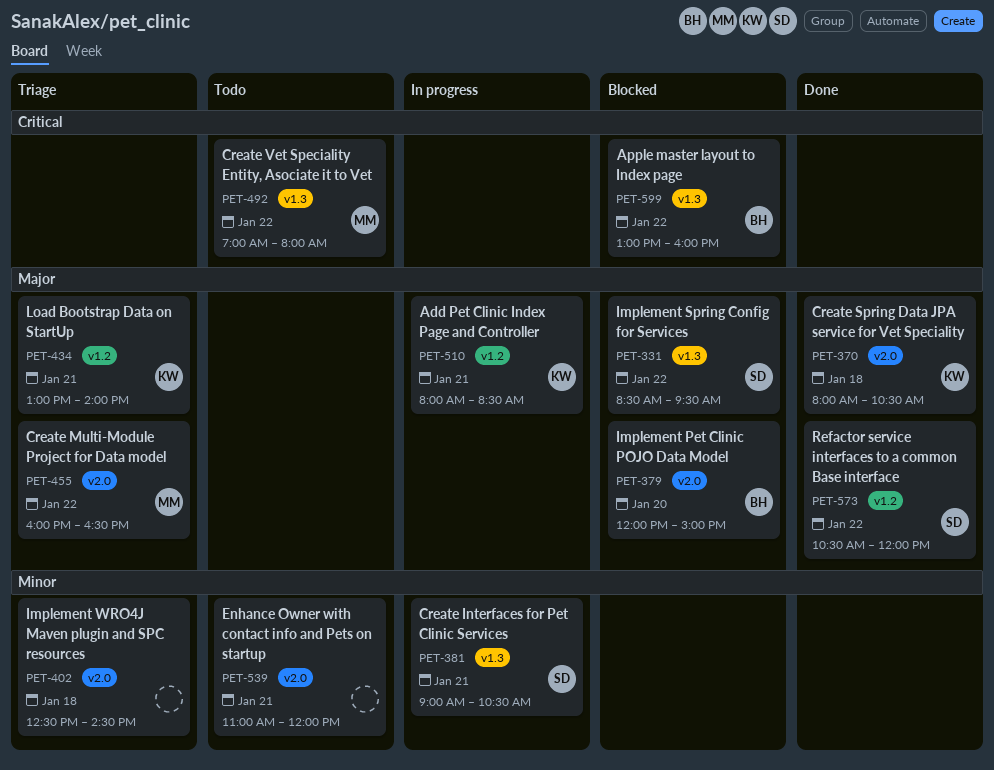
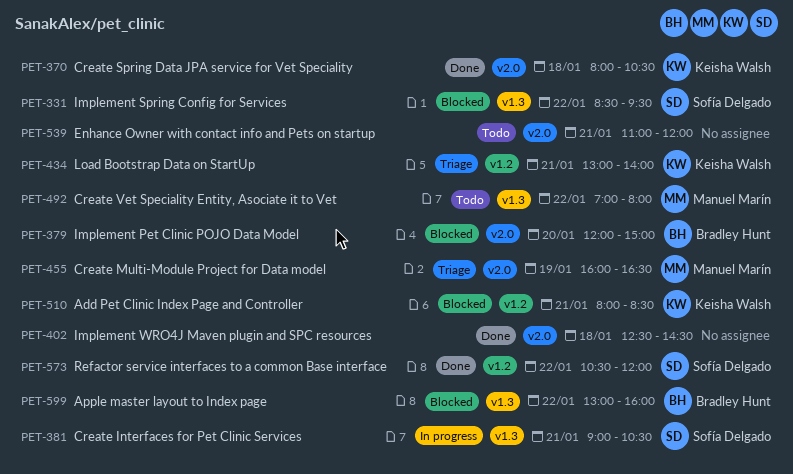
PET-402, status: Triage -> Done
PET-455, day: Jan 22 -> Jan 19
PET-510, status: In progress -> Blocked

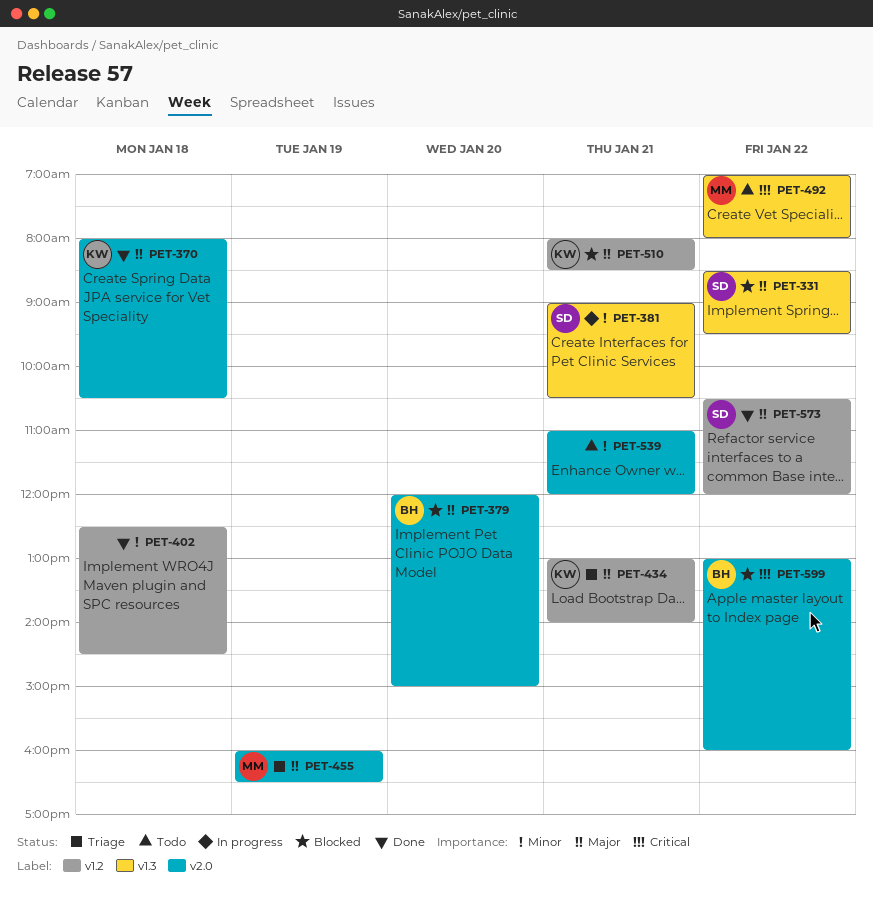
PET-402, label: v2.0 -> v1.2
PET-599, label: v1.3 -> v2.0

